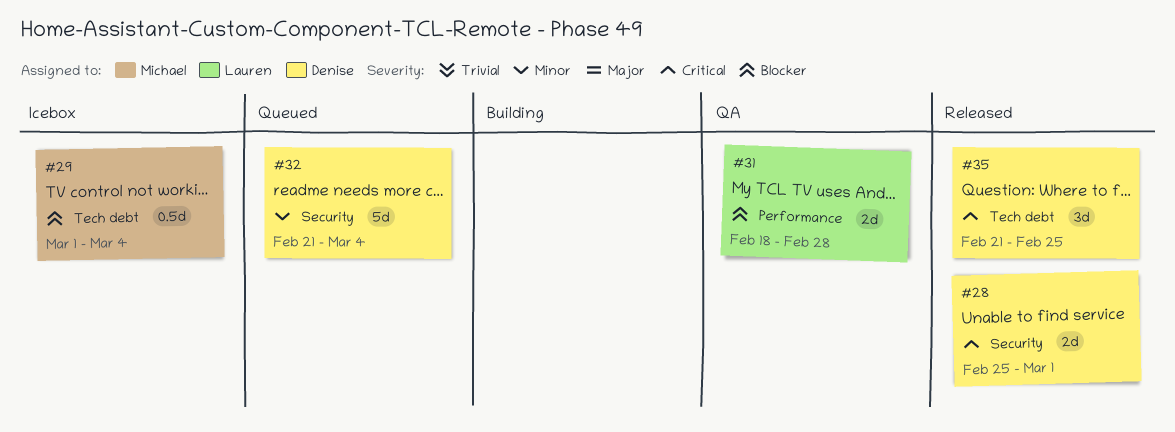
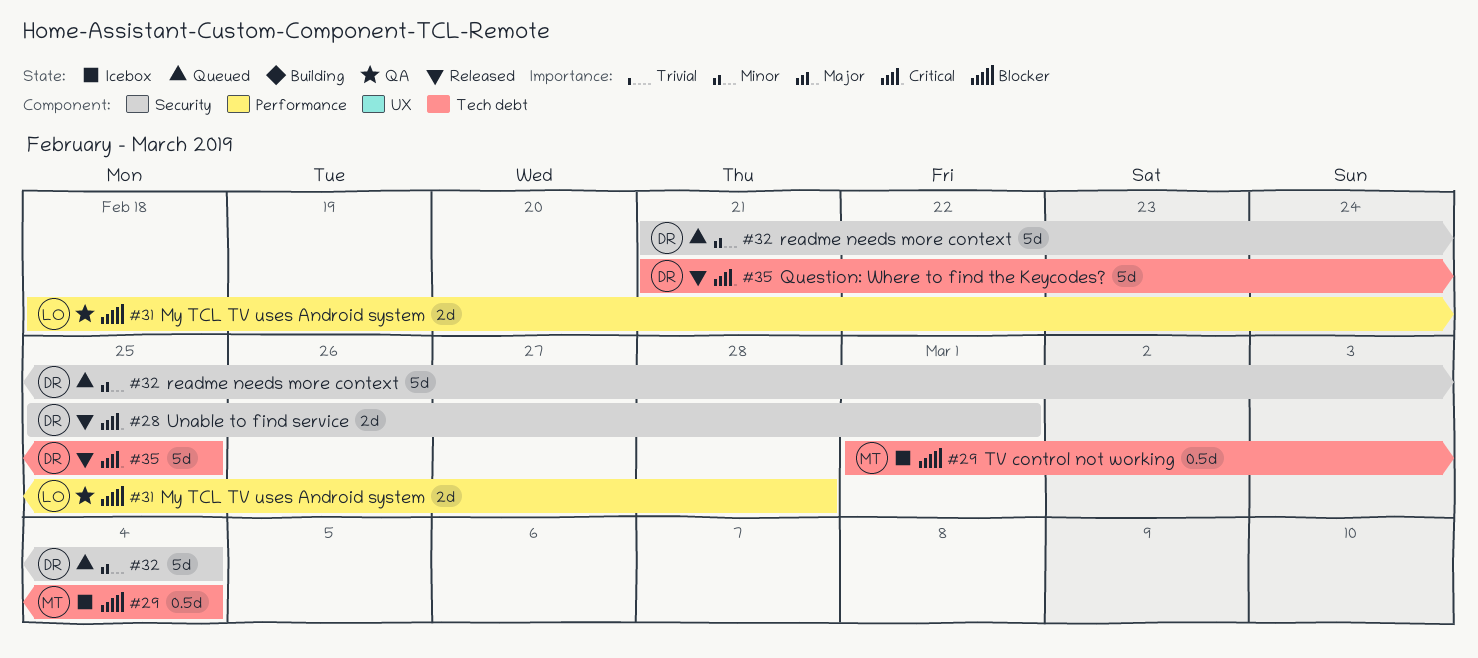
#35, estimate: 3d -> 5d

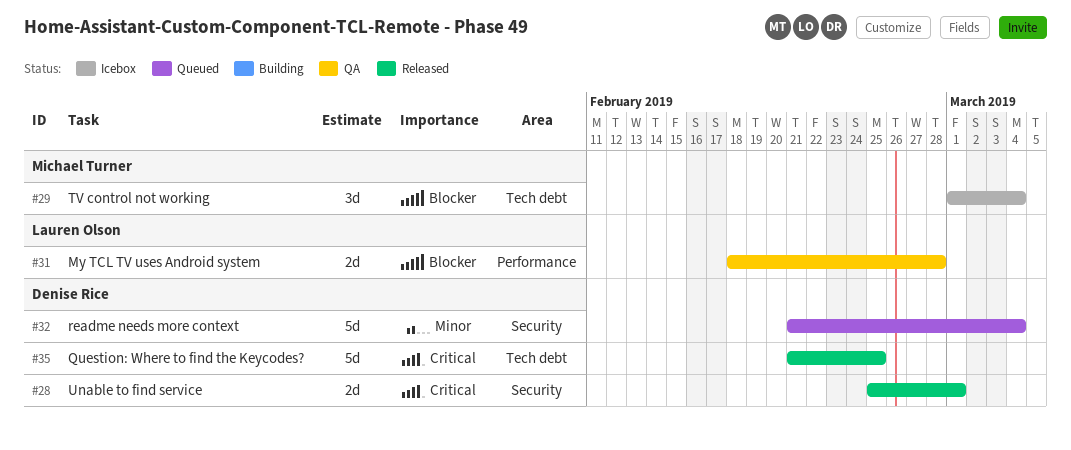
#29, estimate: 0.5d -> 3d

